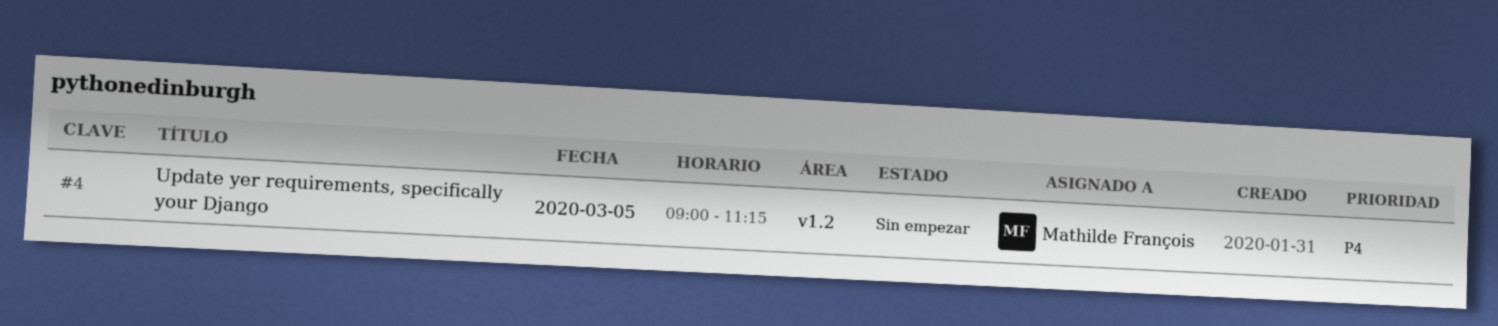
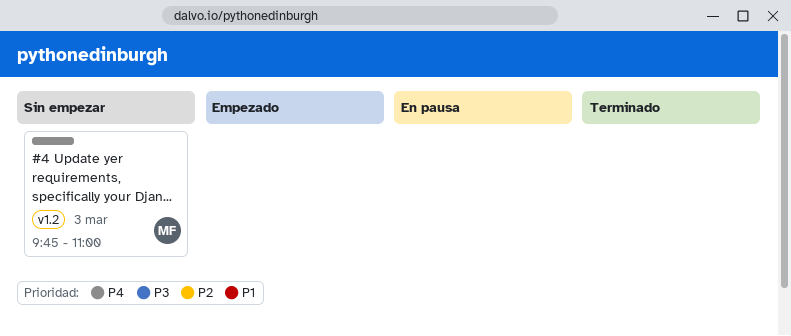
#4, day: Mar 5 -> Mar 3
#4, begins: 09:00 -> 09:45
#4, ends: 11:15 -> 11:00

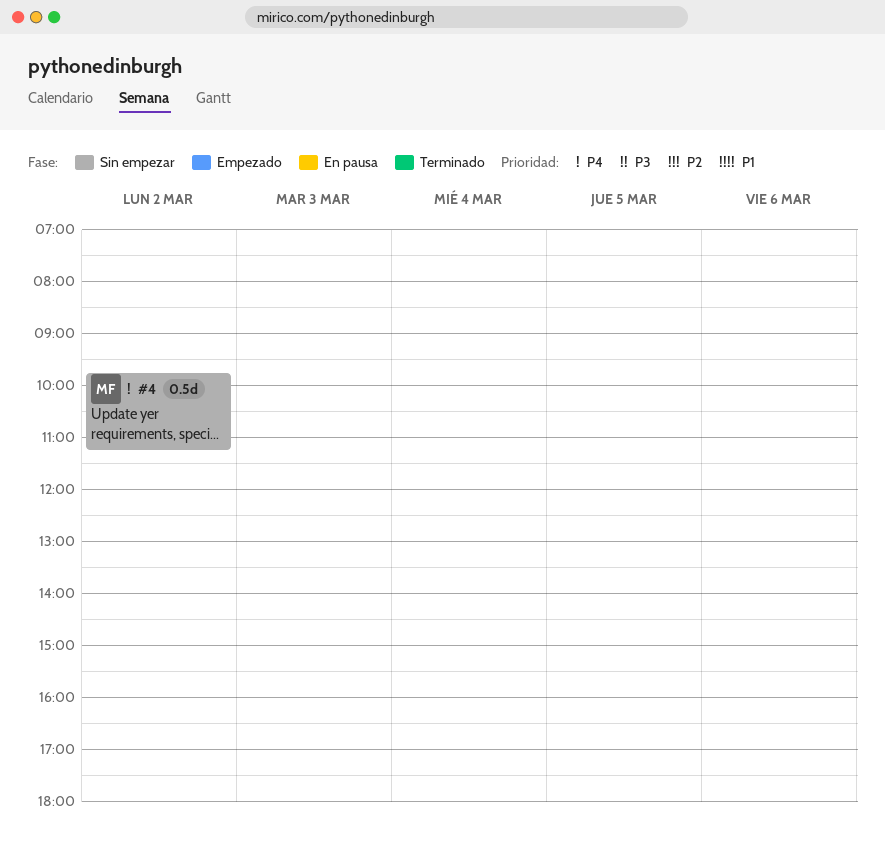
#4, day: Mar 3 -> Mar 2
#4, ends: 11:00 -> 11:15

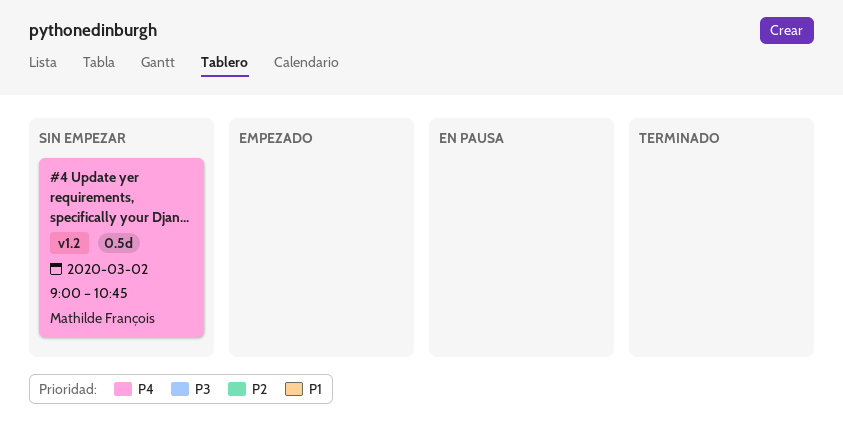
#4, begins: 09:45 -> 09:00
#4, ends: 11:15 -> 10:45

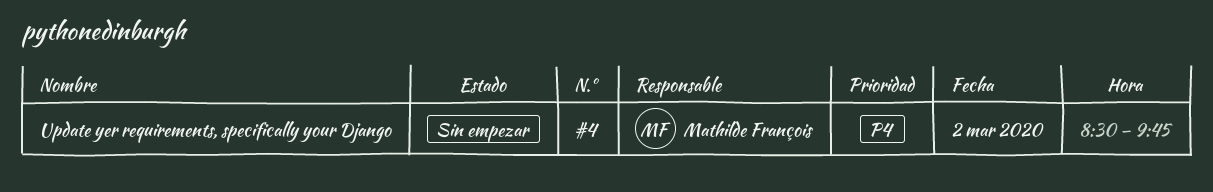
#4, begins: 09:00 -> 08:30
#4, ends: 10:45 -> 09:45

